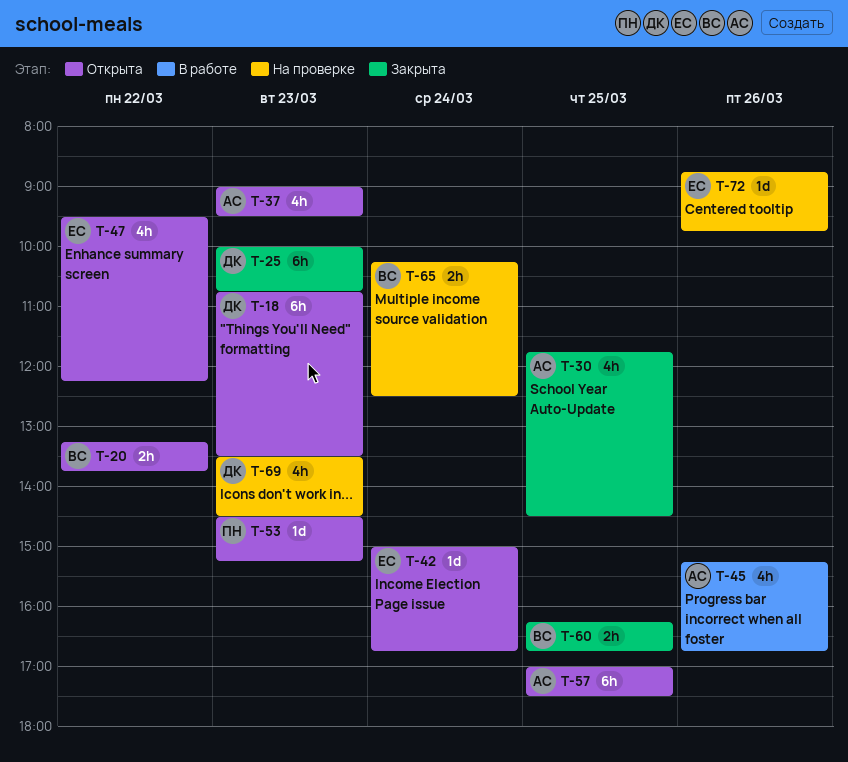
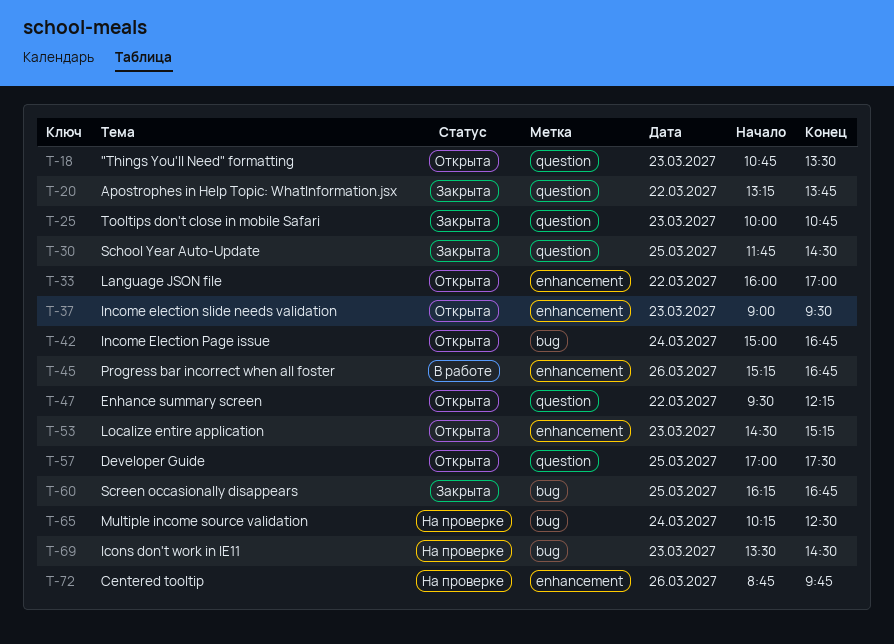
T-20, status: Открыта -> Закрыта
T-33: none -> present

